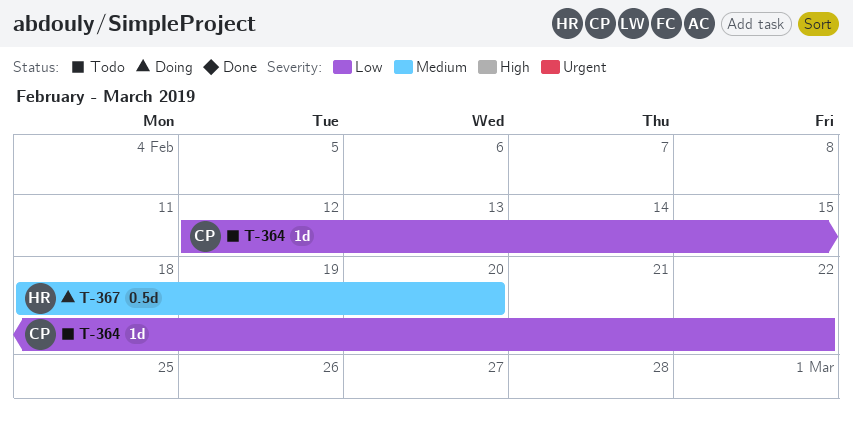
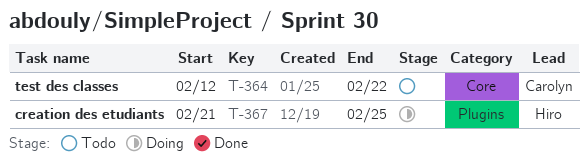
T-367, start: Feb 18 -> Feb 21
T-367, due: Feb 20 -> Feb 25

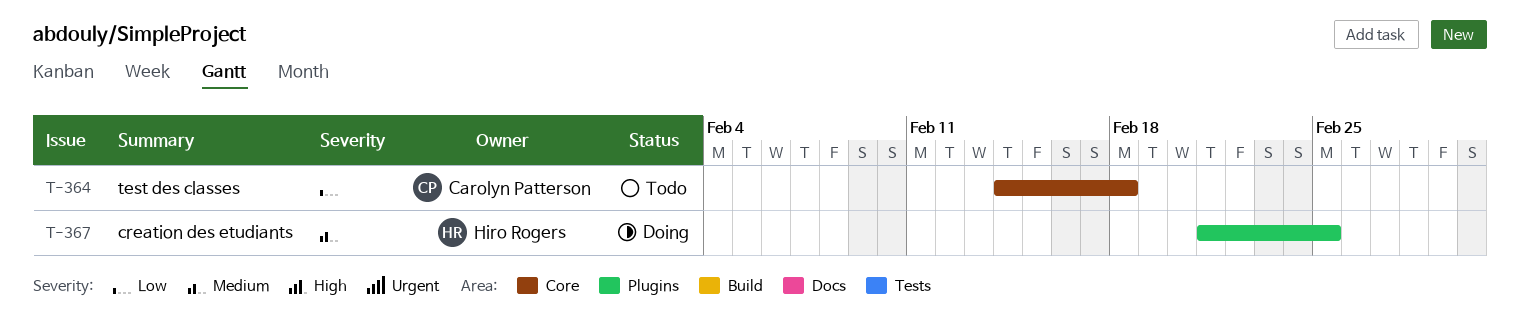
T-364, start: Feb 12 -> Feb 14
T-364, due: Feb 22 -> Feb 18

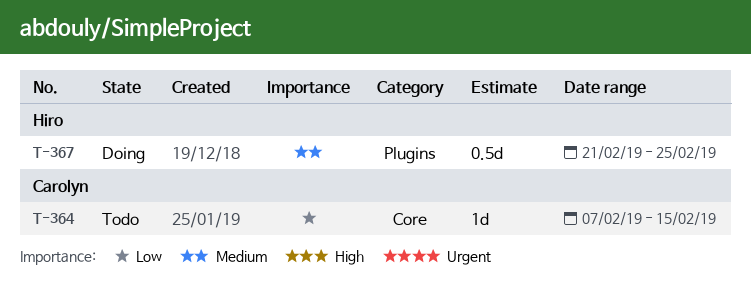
T-364, start: Feb 14 -> Feb 7
T-364, due: Feb 18 -> Feb 15

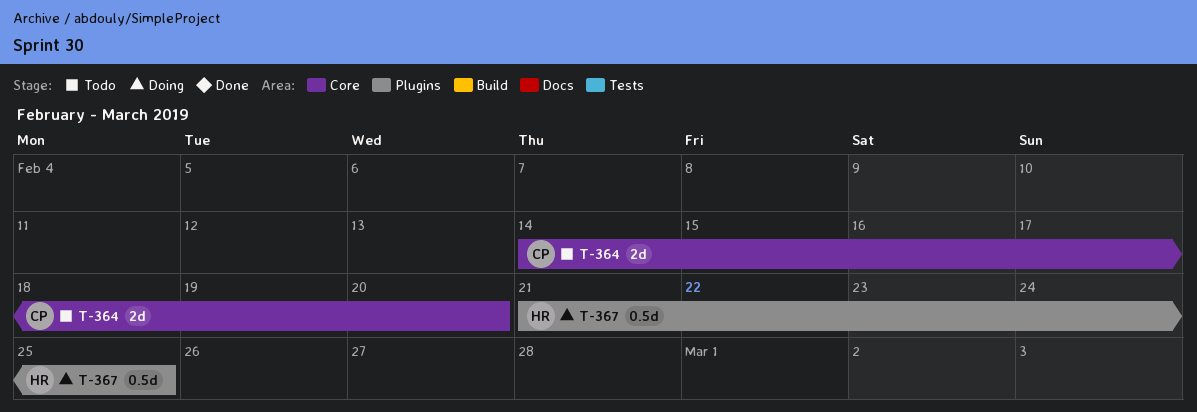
T-364, estimate: 1d -> 2d
T-364, start: Feb 7 -> Feb 14
T-364, due: Feb 15 -> Feb 20

